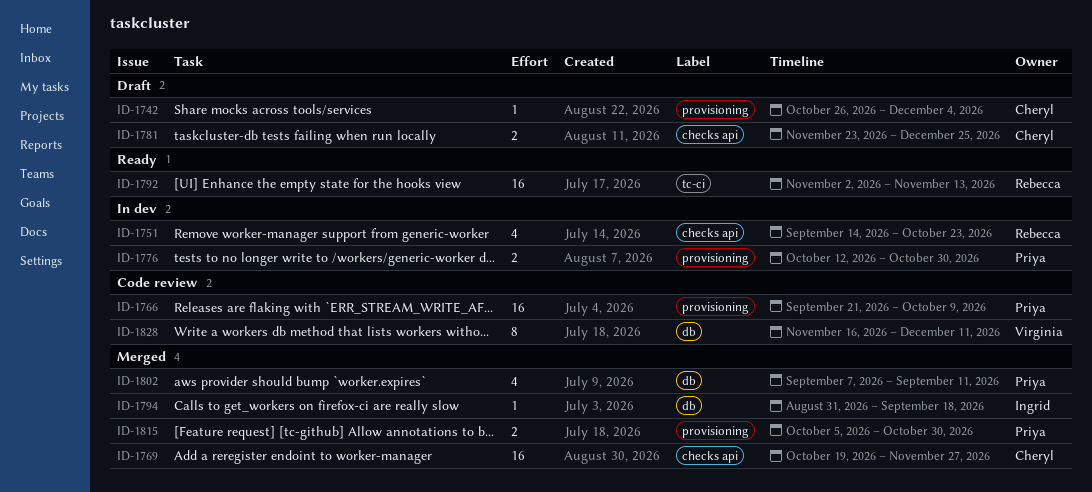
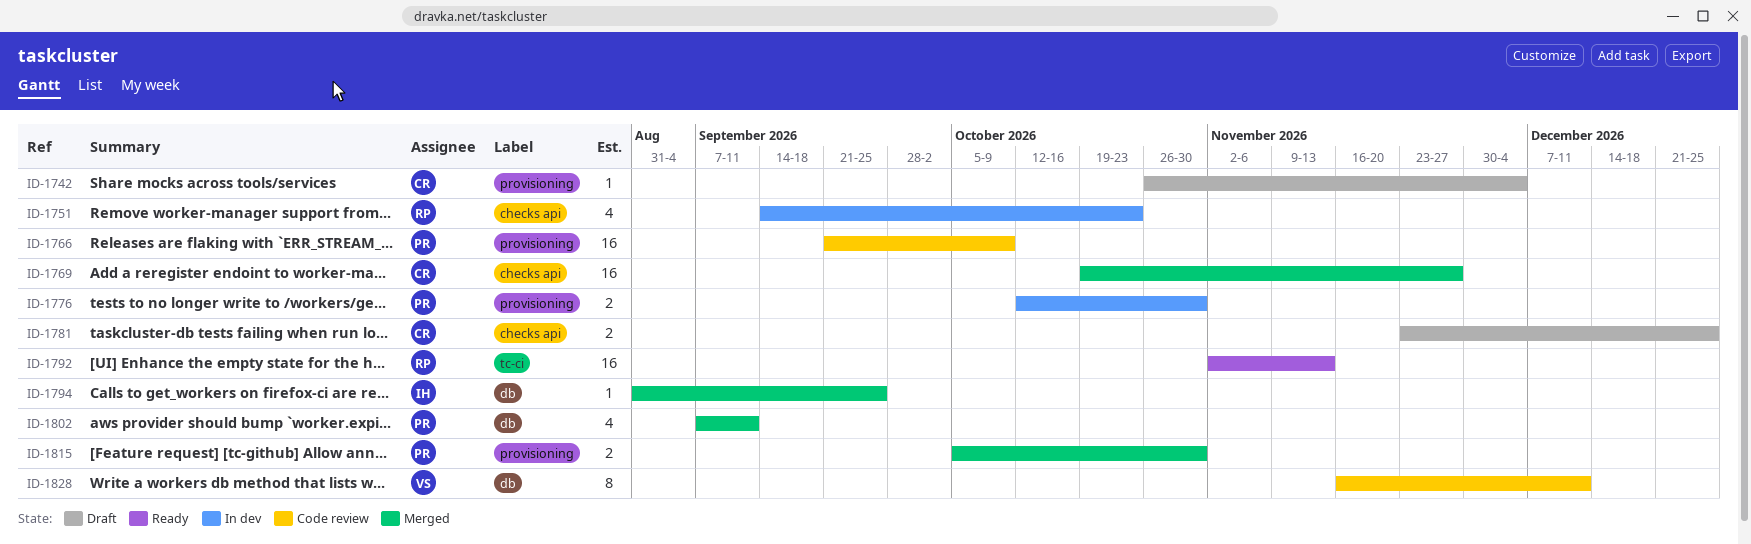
ID-1794, due: Sep 18 -> Sep 25

